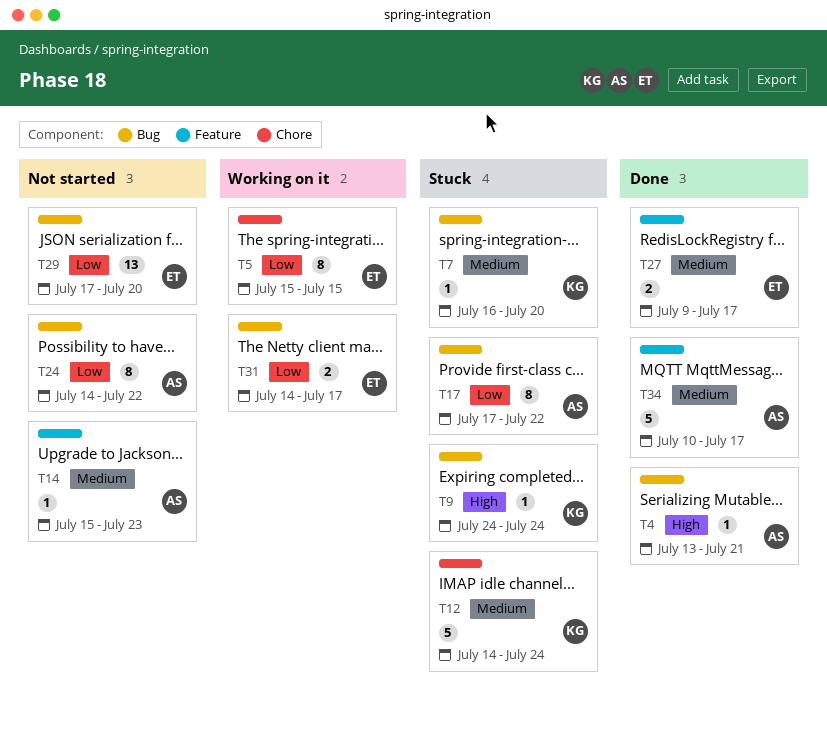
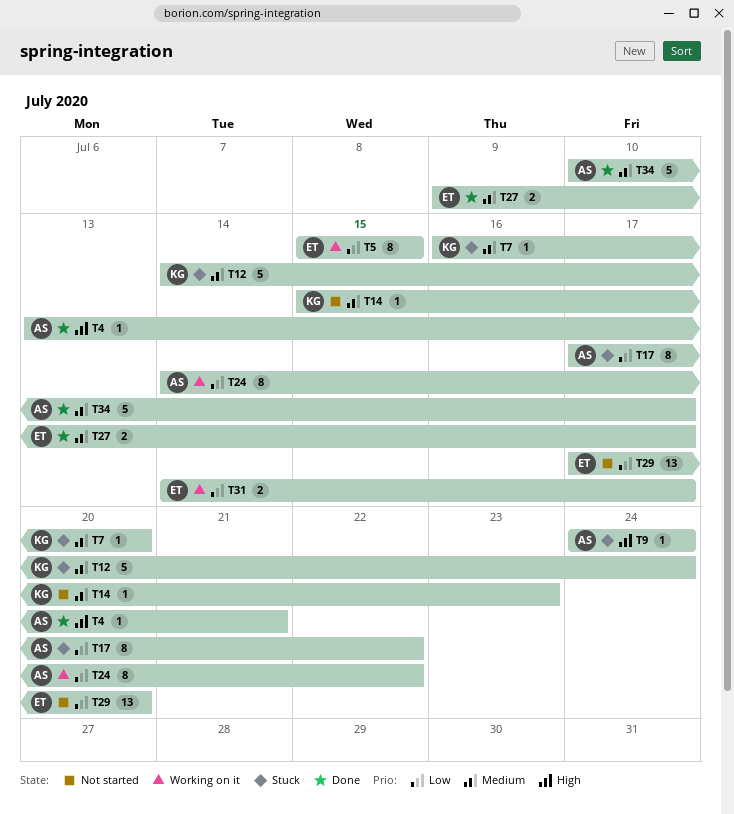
T9, owner: KG -> AS
T14, owner: AS -> KG
T24, status: Not started -> Working on it

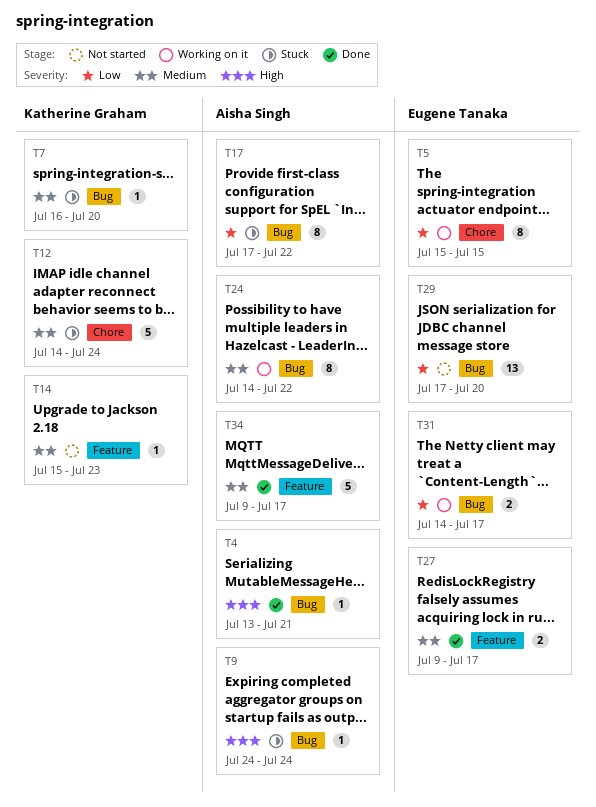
T24, priority: Low -> Medium
T34, start: Jul 10 -> Jul 9

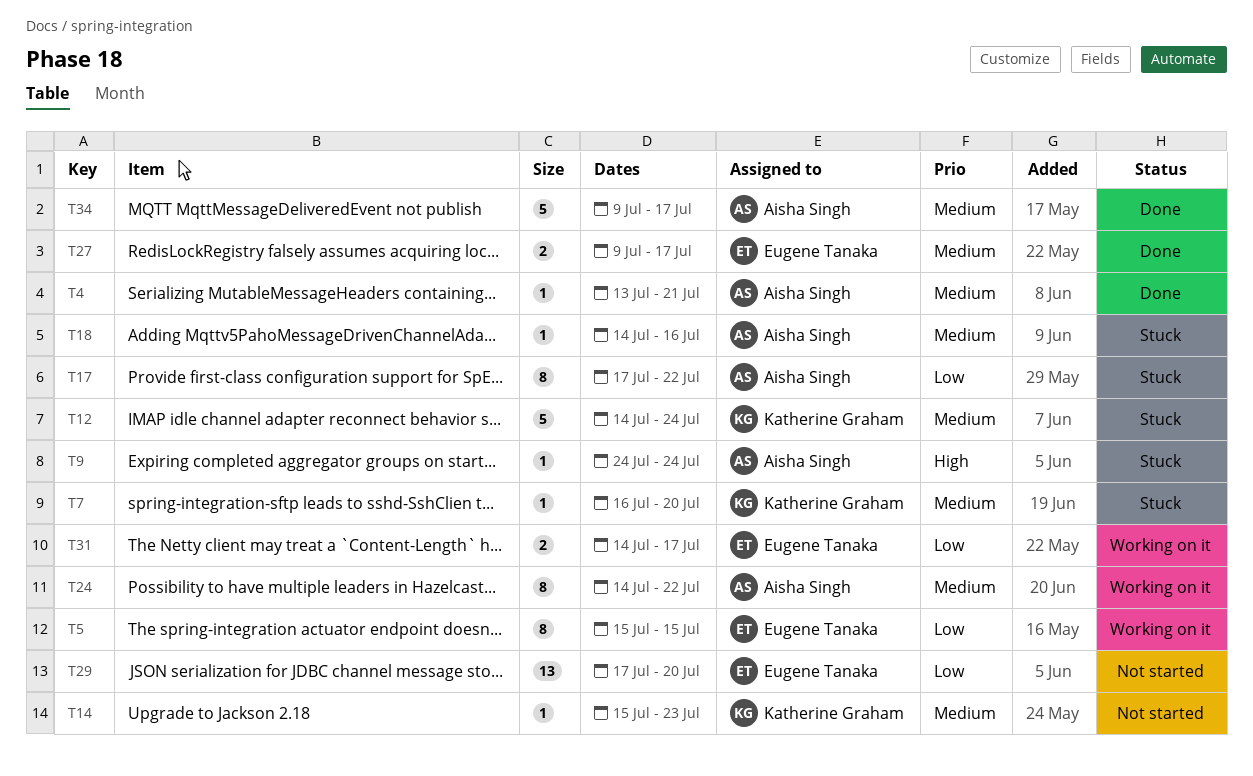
T4, priority: High -> Medium
T18: none -> present

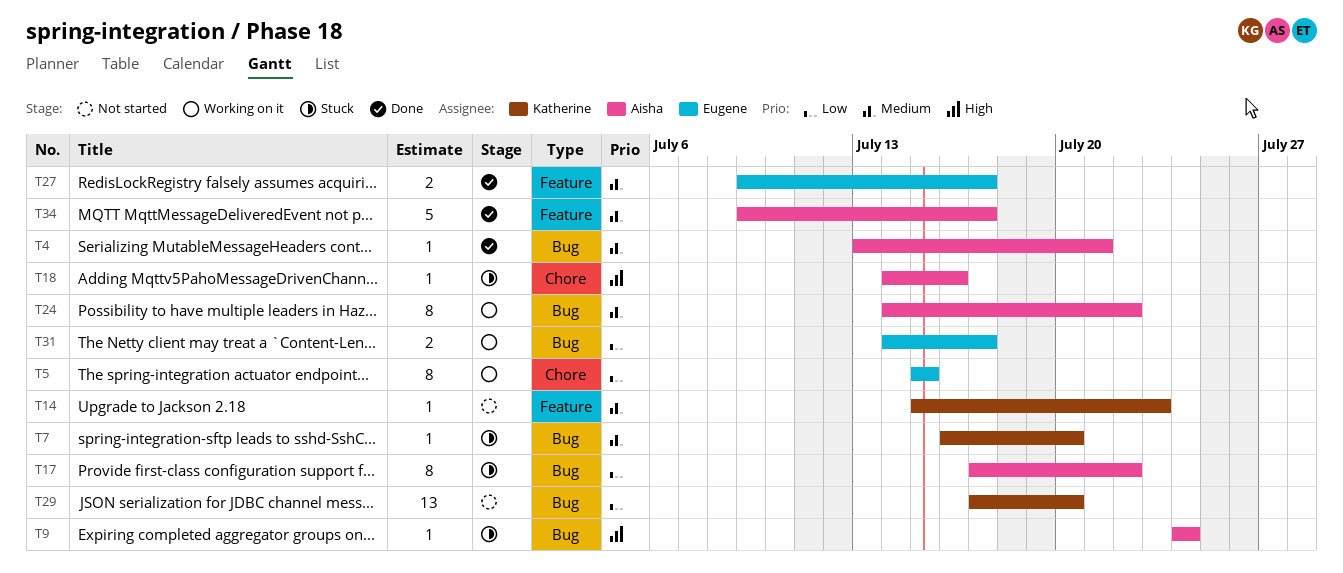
T12: present -> none
T18, priority: Medium -> High
T29, owner: Eugene Tanaka -> Katherine Graham

